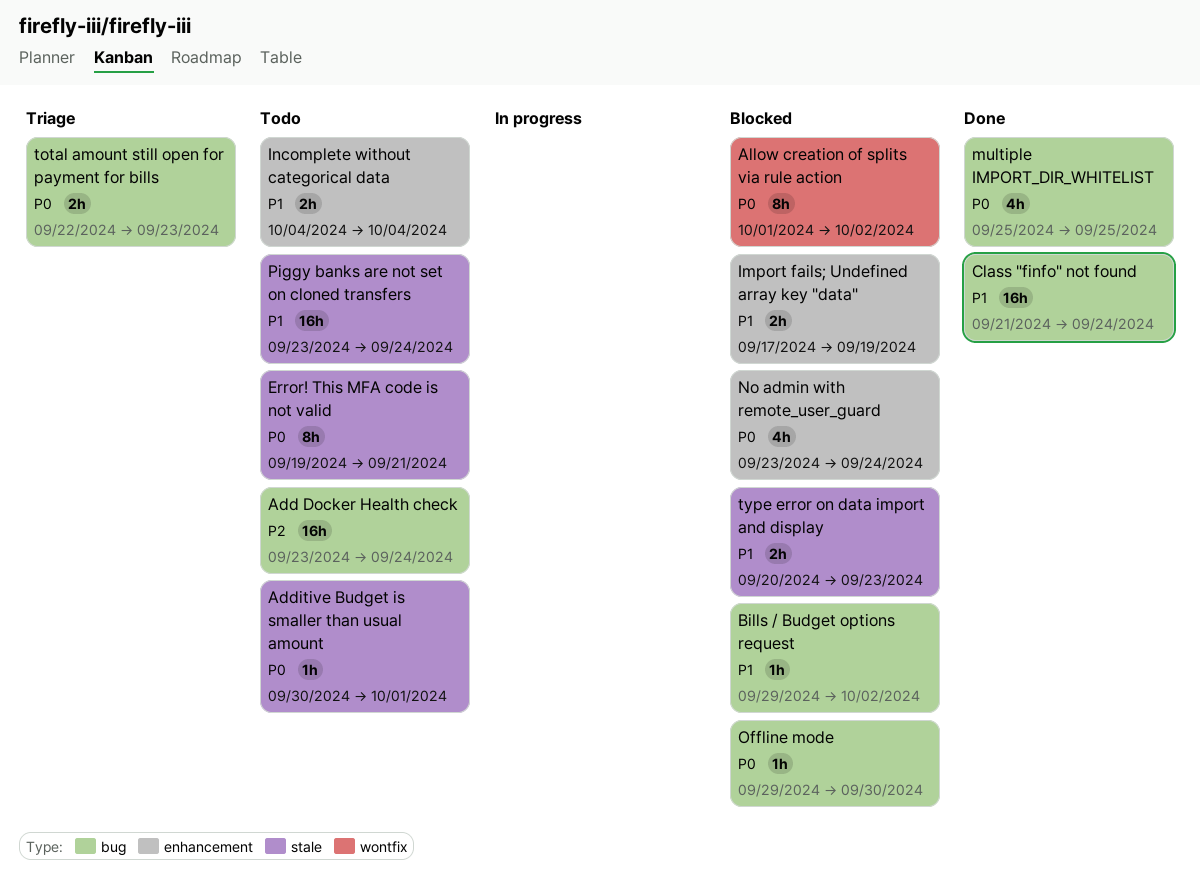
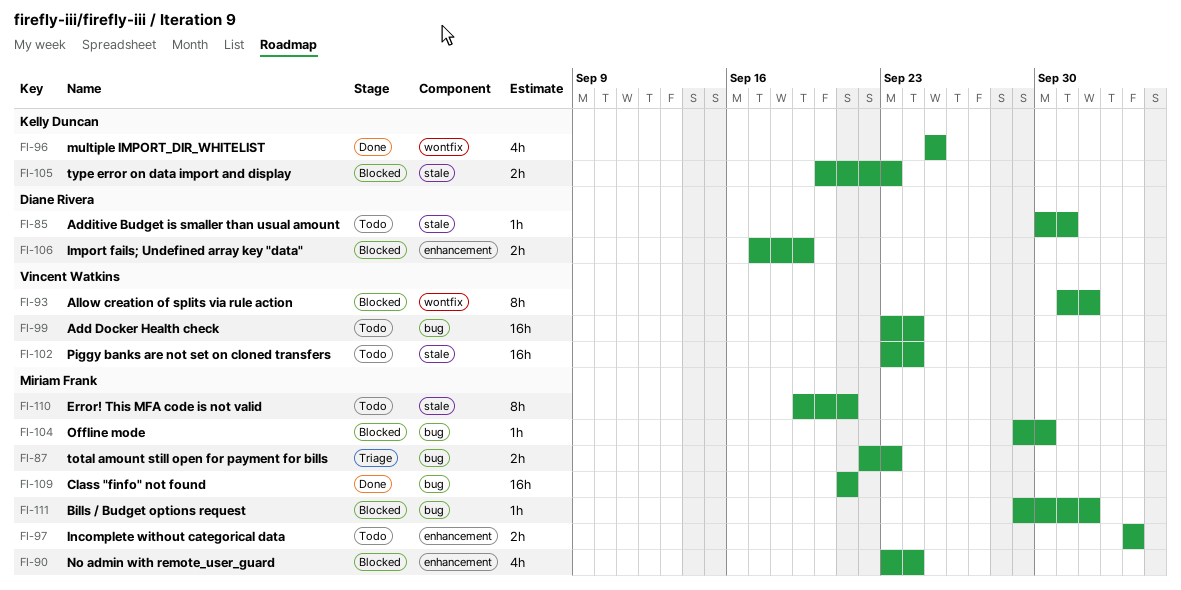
Class "finfo" not found, due: Sep 24 -> Sep 21
multiple IMPORT_DIR_WHITELIST, label: bug -> wontfix

